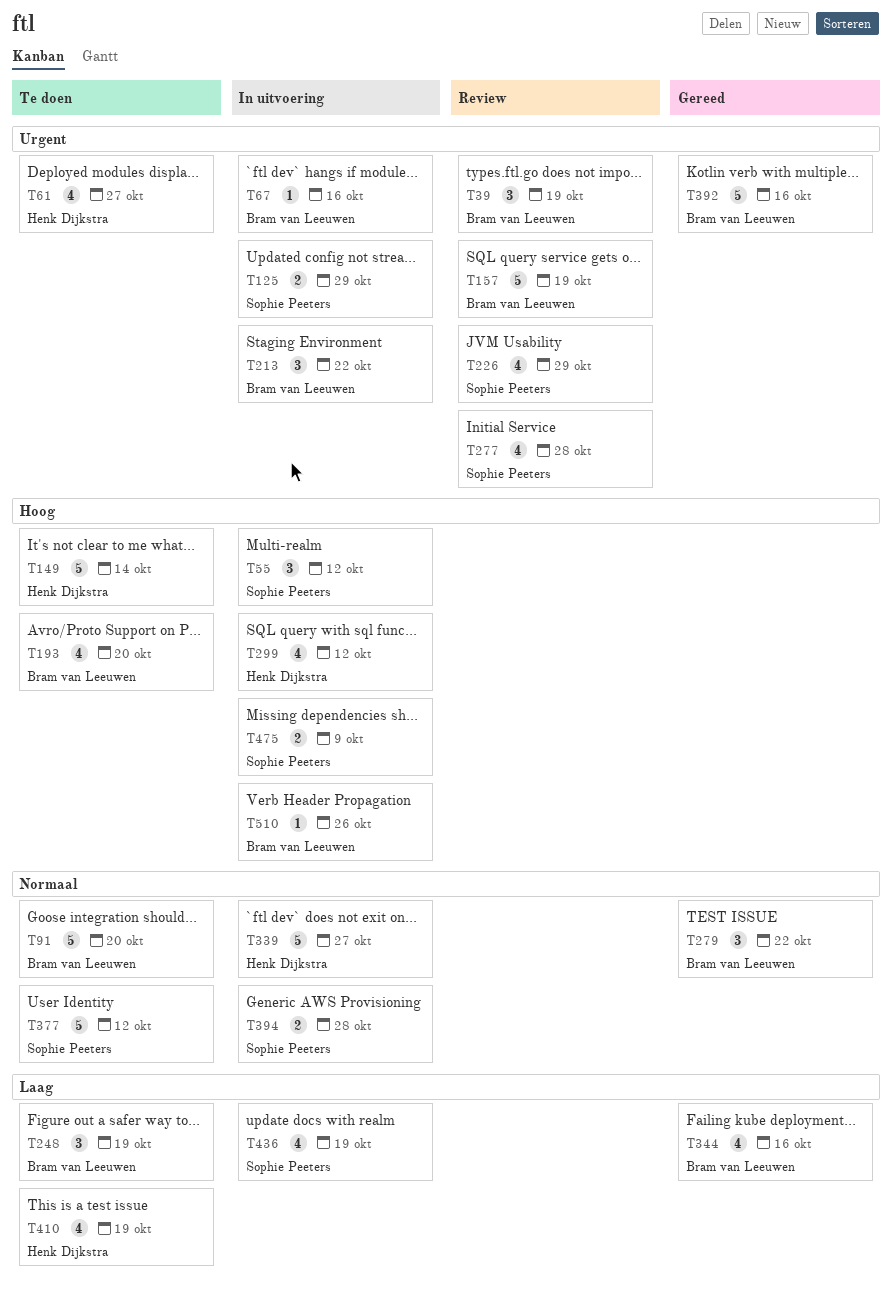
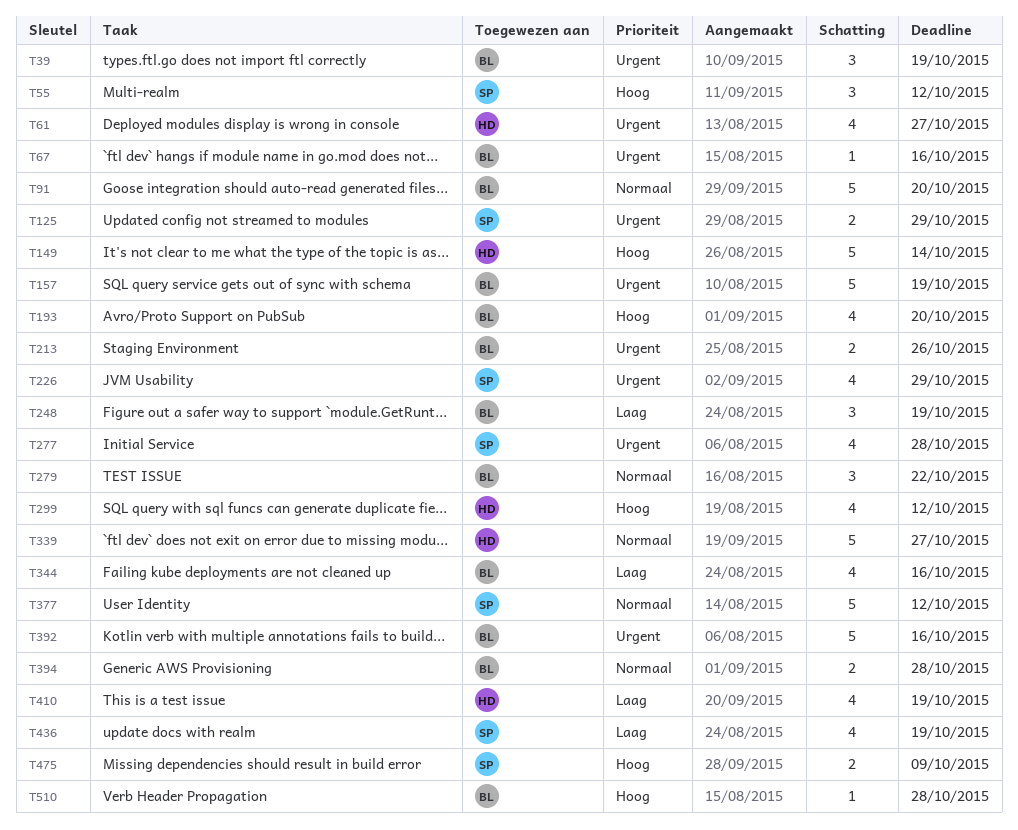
T213, estimate: 3 -> 2
T213, due: Oct 22 -> Oct 26
T394, owner: Sophie Peeters -> Bram van Leeuwen
T510, due: Oct 26 -> Oct 28

